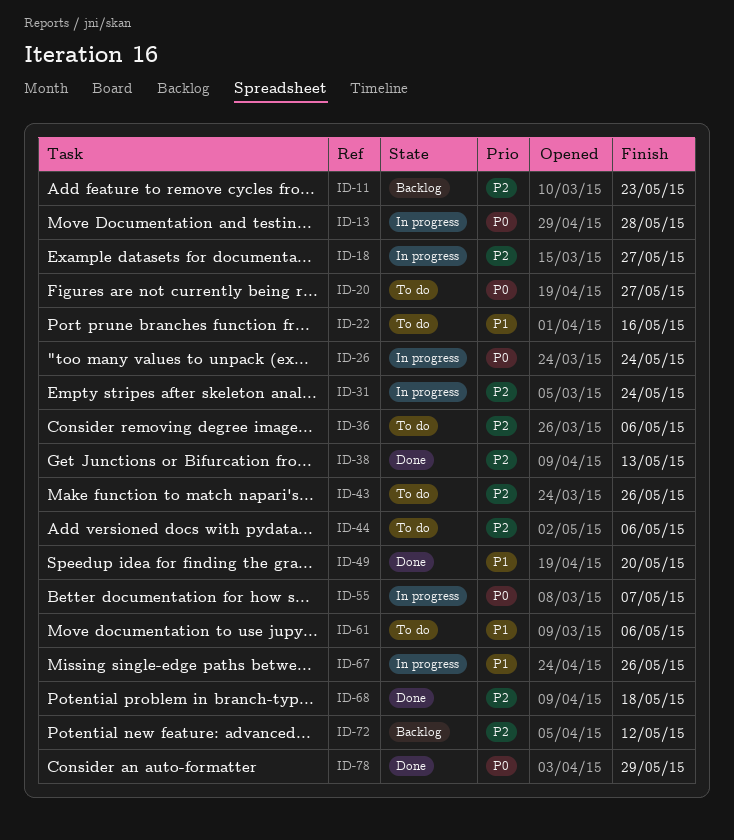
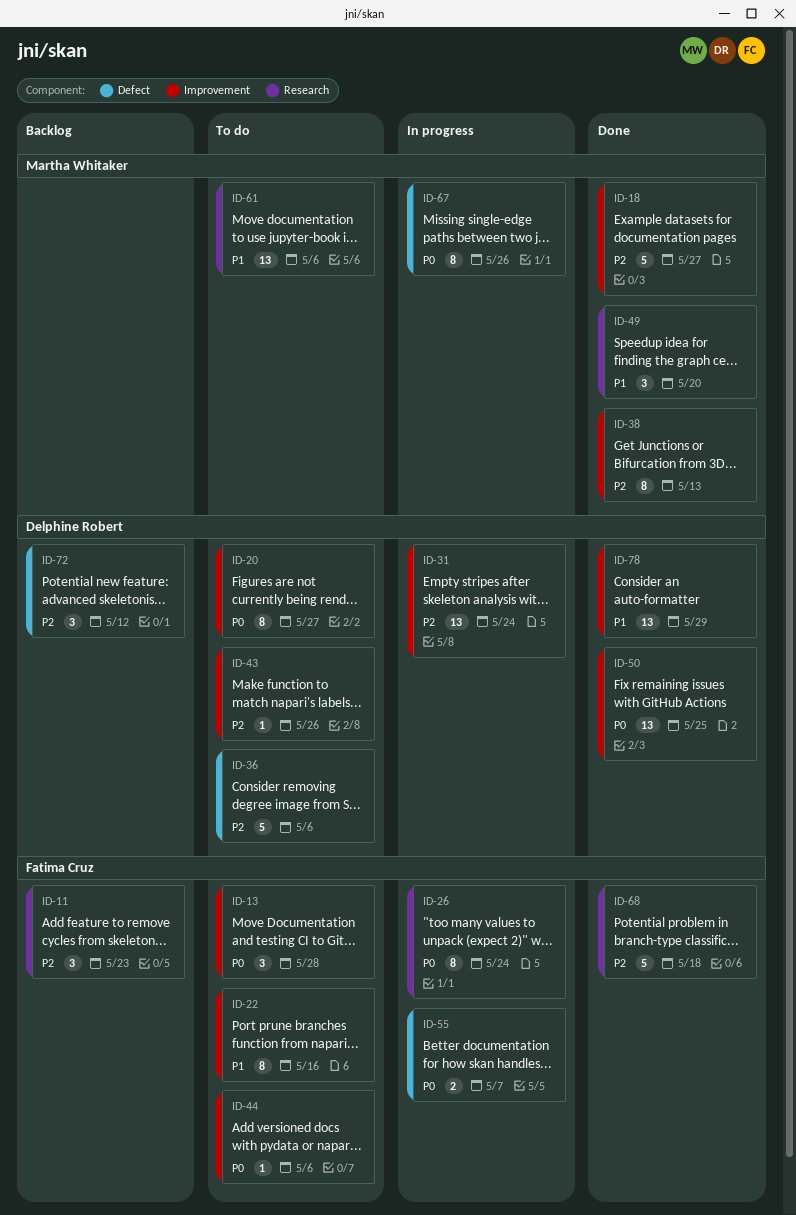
ID-13, status: In progress -> To do
ID-18, status: In progress -> Done
ID-44, priority: P2 -> P0
ID-50: none -> present
ID-67, priority: P1 -> P0
ID-78, priority: P0 -> P1

